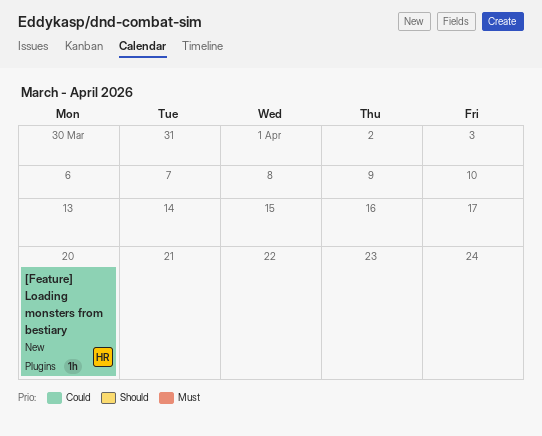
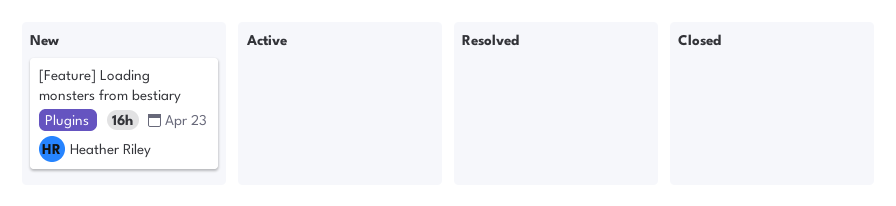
[Feature] Loading monsters from bestiary, estimate: 1h -> 16h
[Feature] Loading monsters from bestiary, due: Apr 20 -> Apr 23

